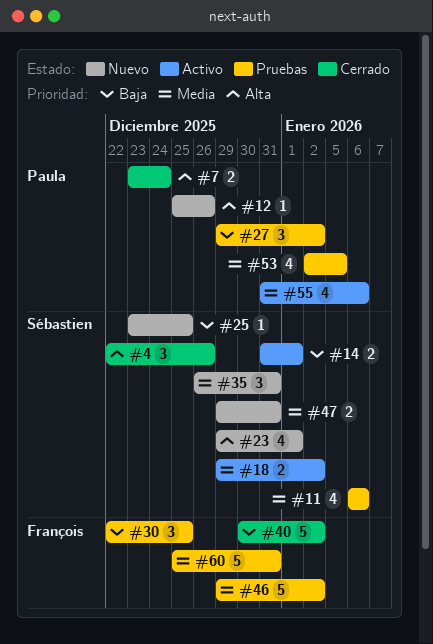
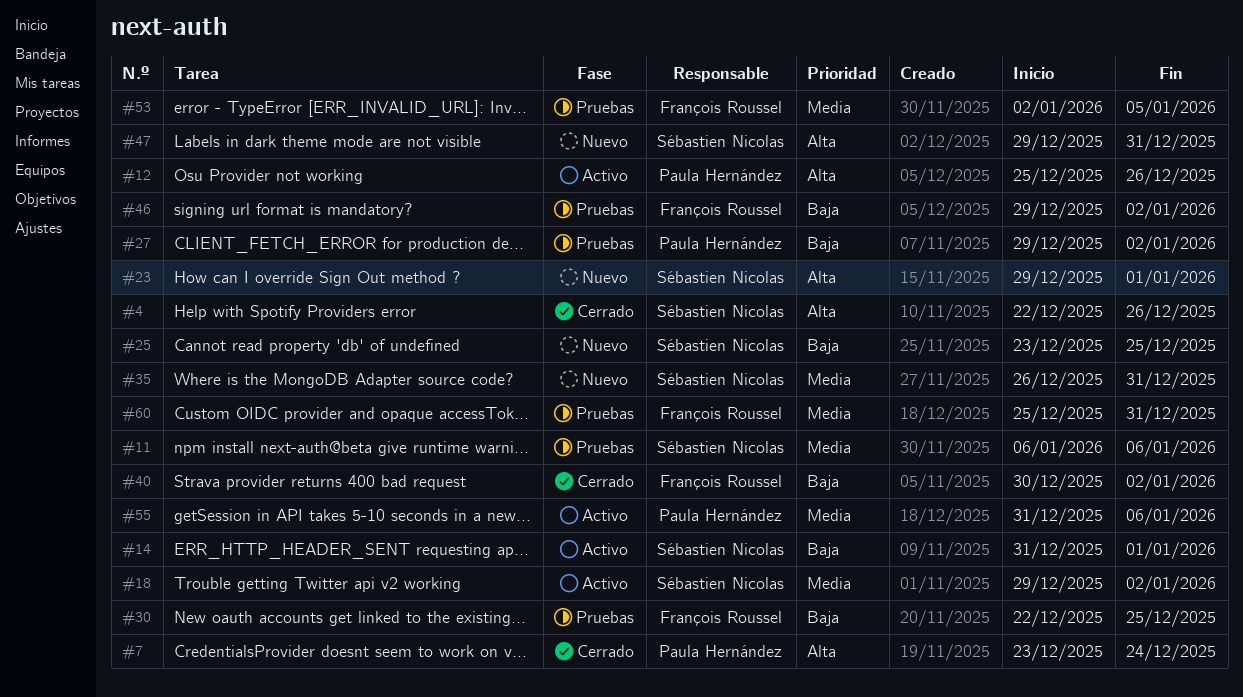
#12, status: Nuevo -> Activo
#46, priority: Media -> Baja
#47, priority: Media -> Alta
#53, owner: Paula Hernández -> François Roussel

